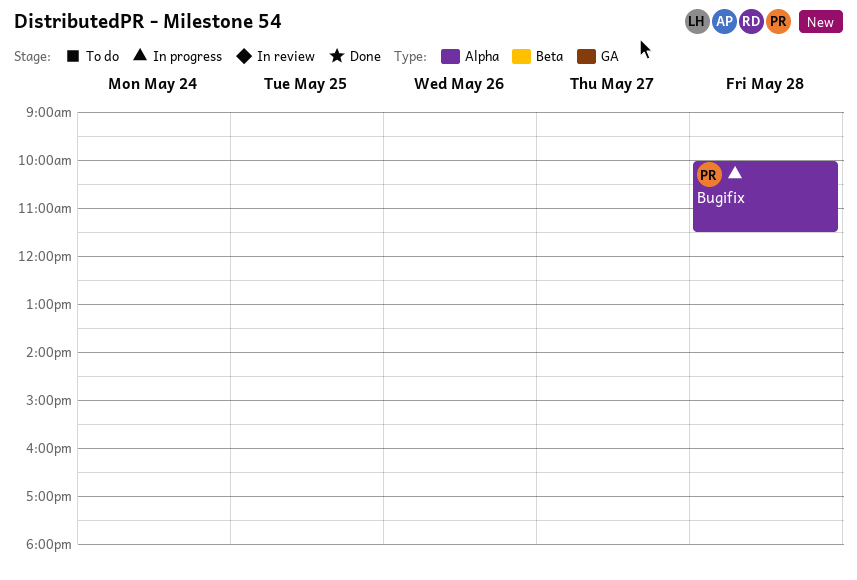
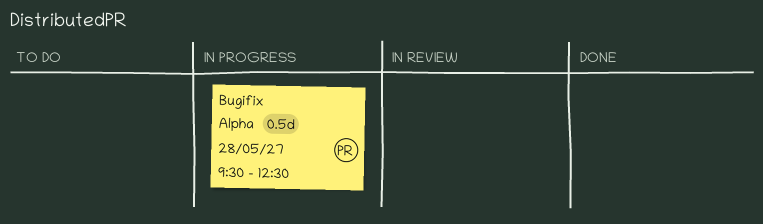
Bugifix, begins: 10:00 -> 09:30
Bugifix, ends: 11:30 -> 12:30

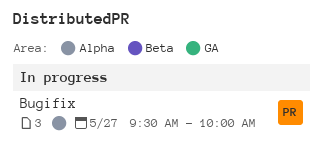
Bugifix, day: May 28 -> May 27
Bugifix, ends: 12:30 -> 10:00

